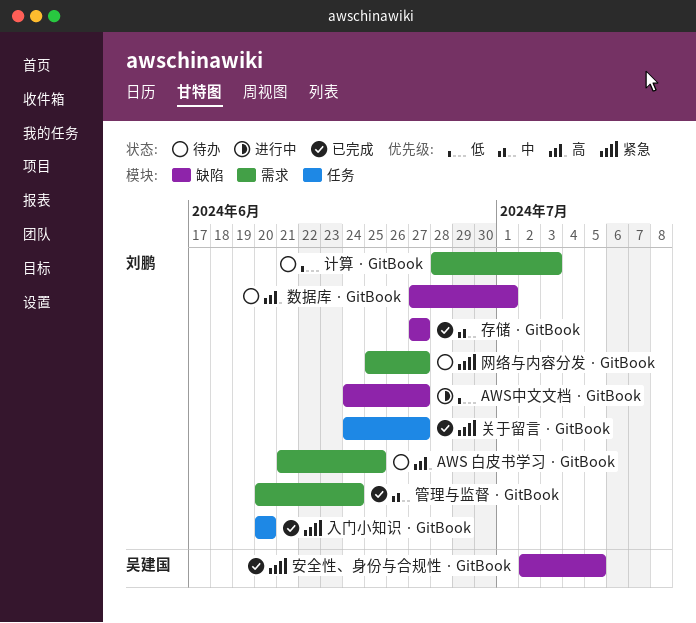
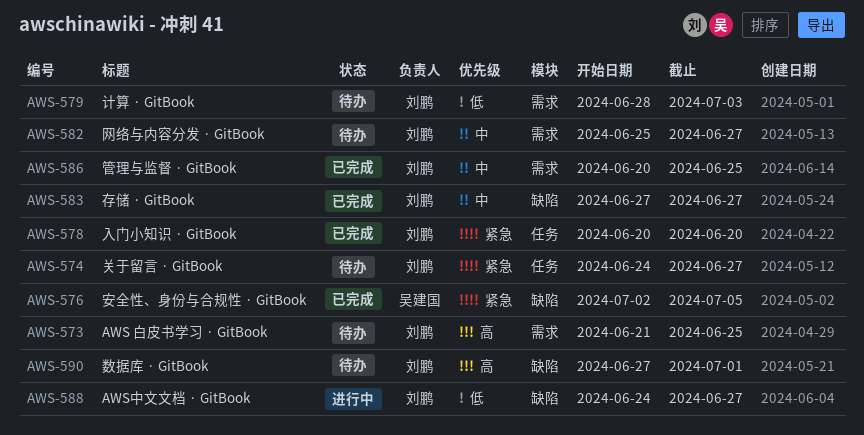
关于留言 · GitBook, status: 已完成 -> 待办
管理与监督 · GitBook, due: Jun 24 -> Jun 25
网络与内容分发 · GitBook, priority: 紧急 -> 中

